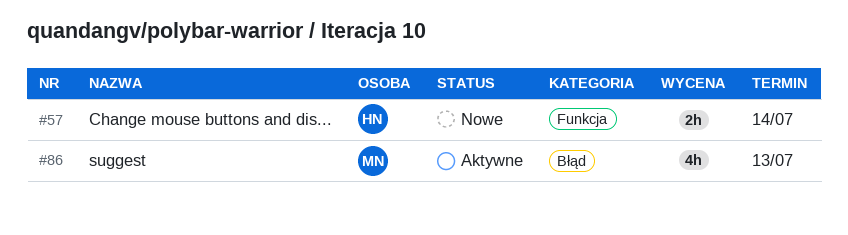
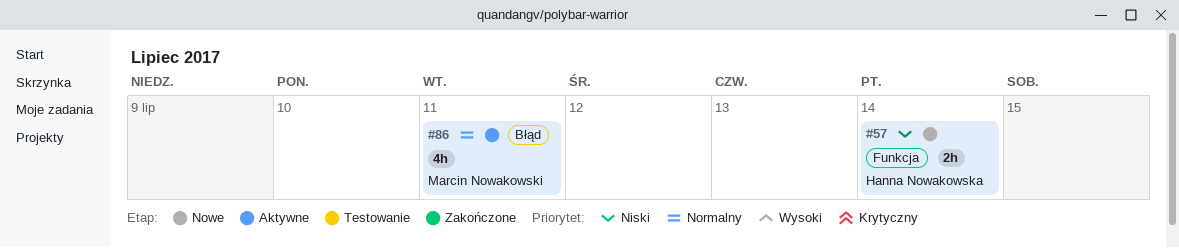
#86, due: Jul 13 -> Jul 11

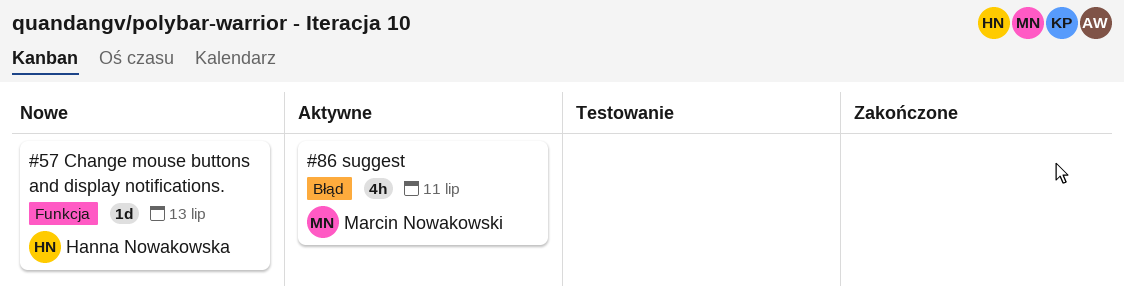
#57, estimate: 2h -> 1d
#57, due: Jul 14 -> Jul 13

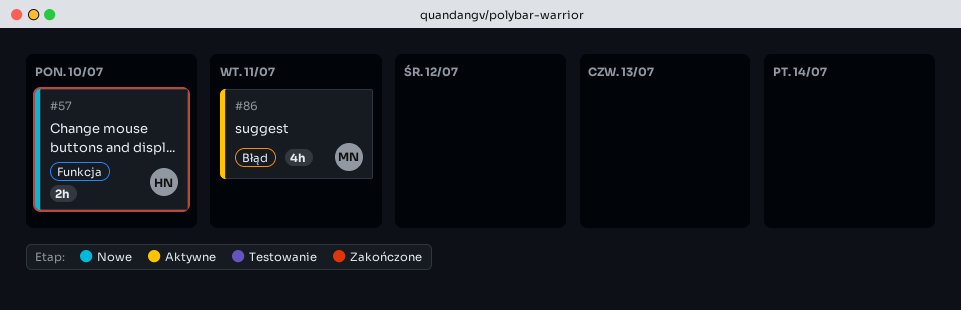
#57, estimate: 1d -> 2h
#57, due: Jul 13 -> Jul 10

